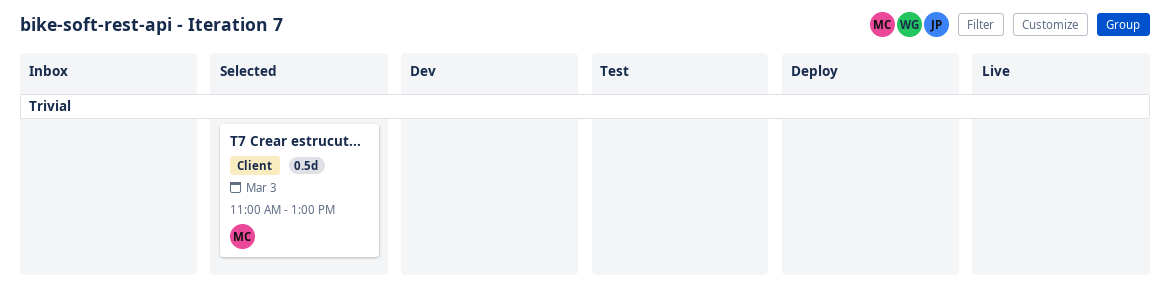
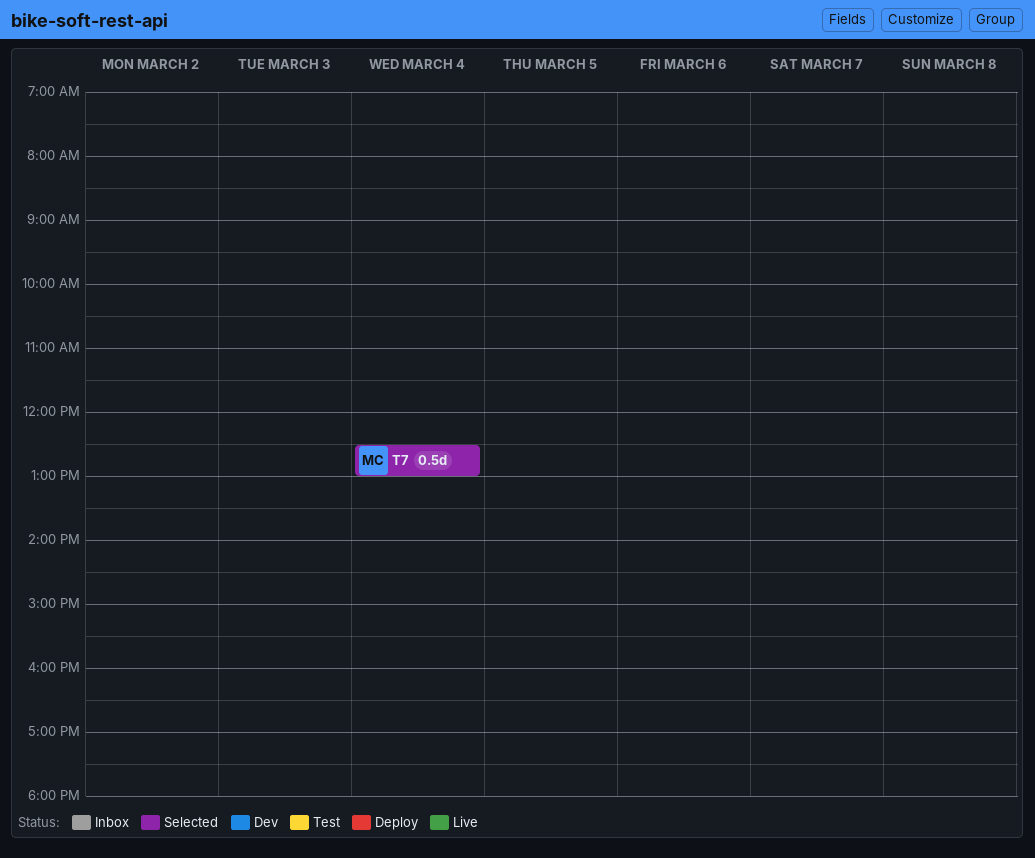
T7, day: Mar 3 -> Mar 4
T7, begins: 11:00 -> 12:30

